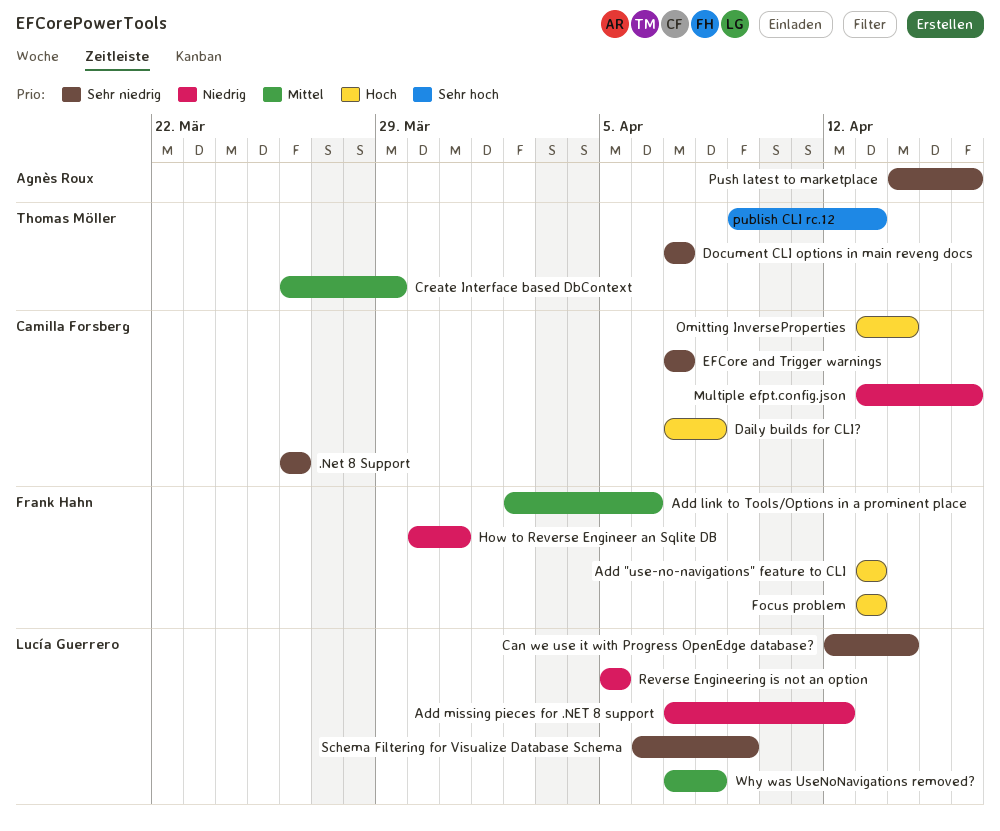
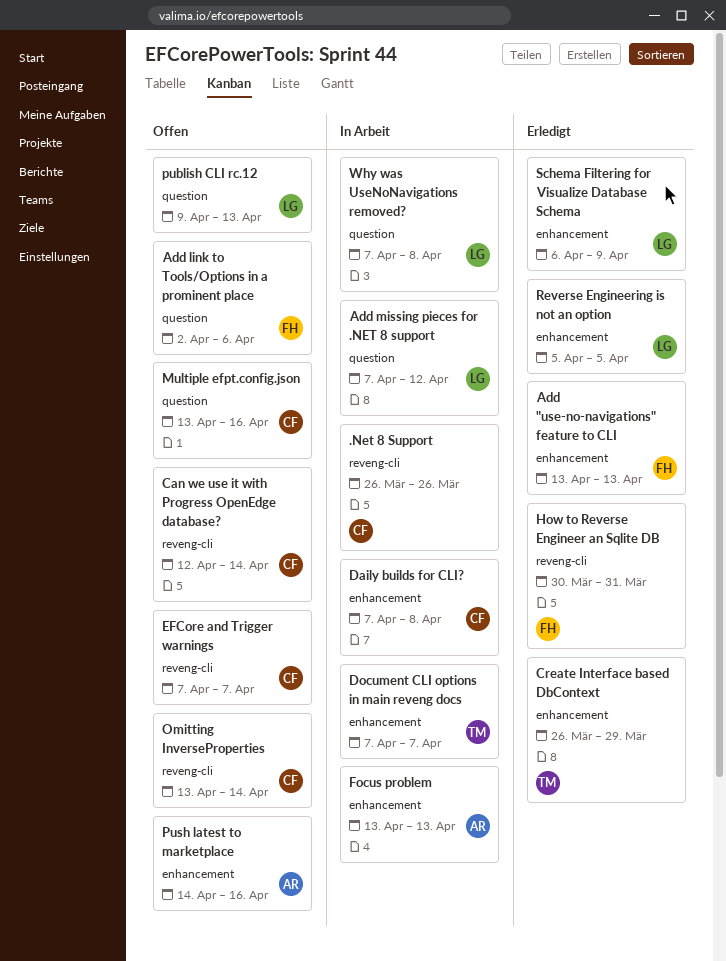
Can we use it with Progress OpenEdge database?, owner: Lucía Guerrero -> Camilla Forsberg
Focus problem, owner: Frank Hahn -> Agnès Roux
publish CLI rc.12, owner: Thomas Möller -> Lucía Guerrero

